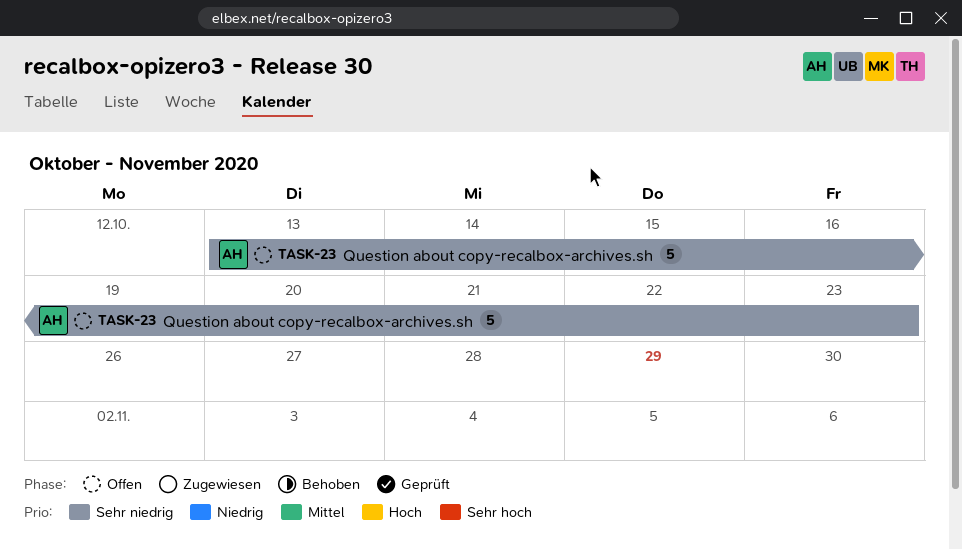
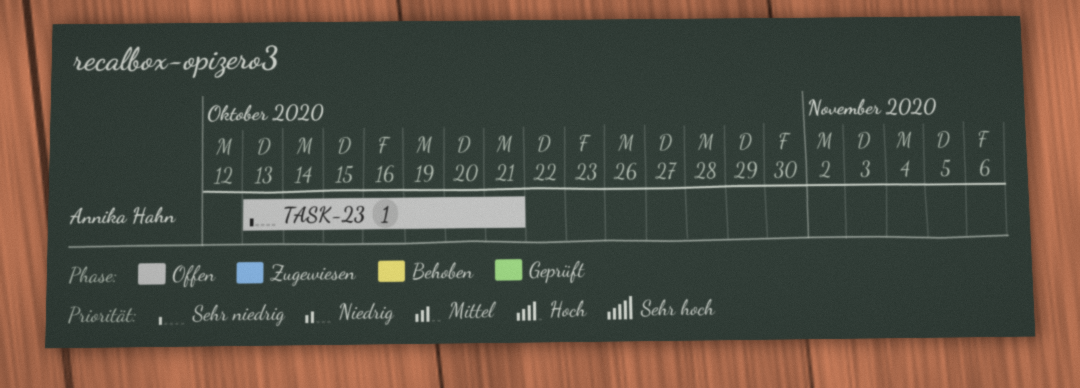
TASK-23, estimate: 5 -> 1
TASK-23, due: Oct 23 -> Oct 21

